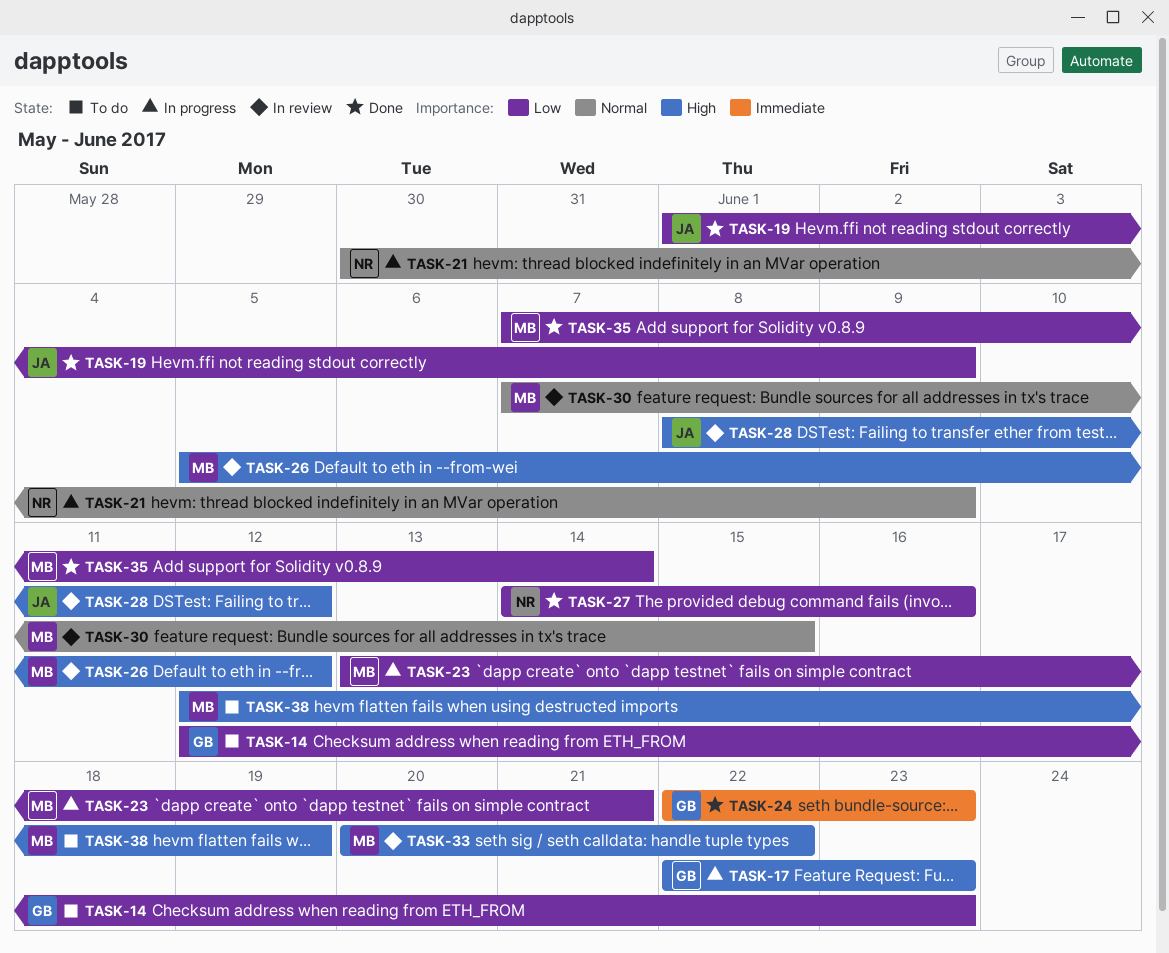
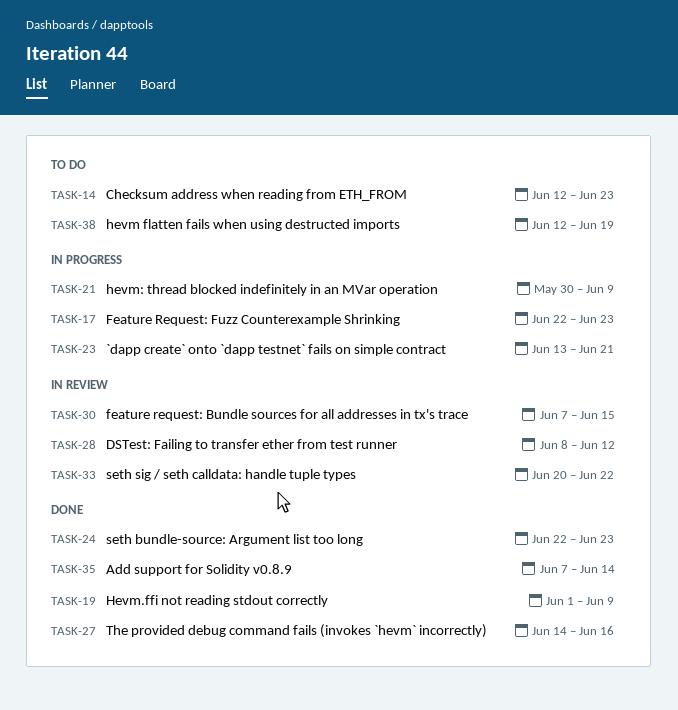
TASK-26: present -> none

